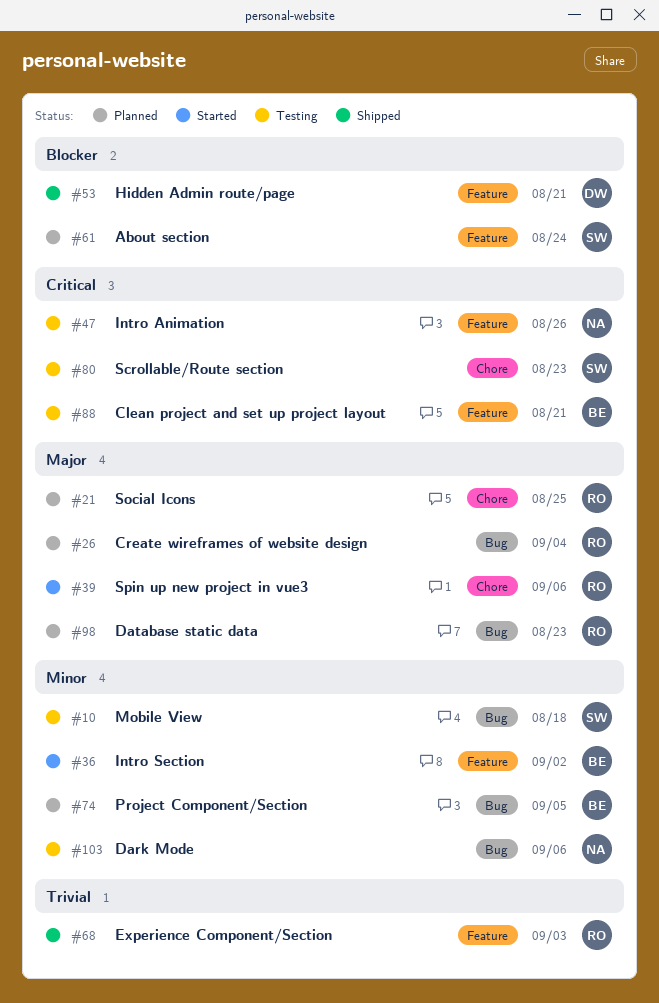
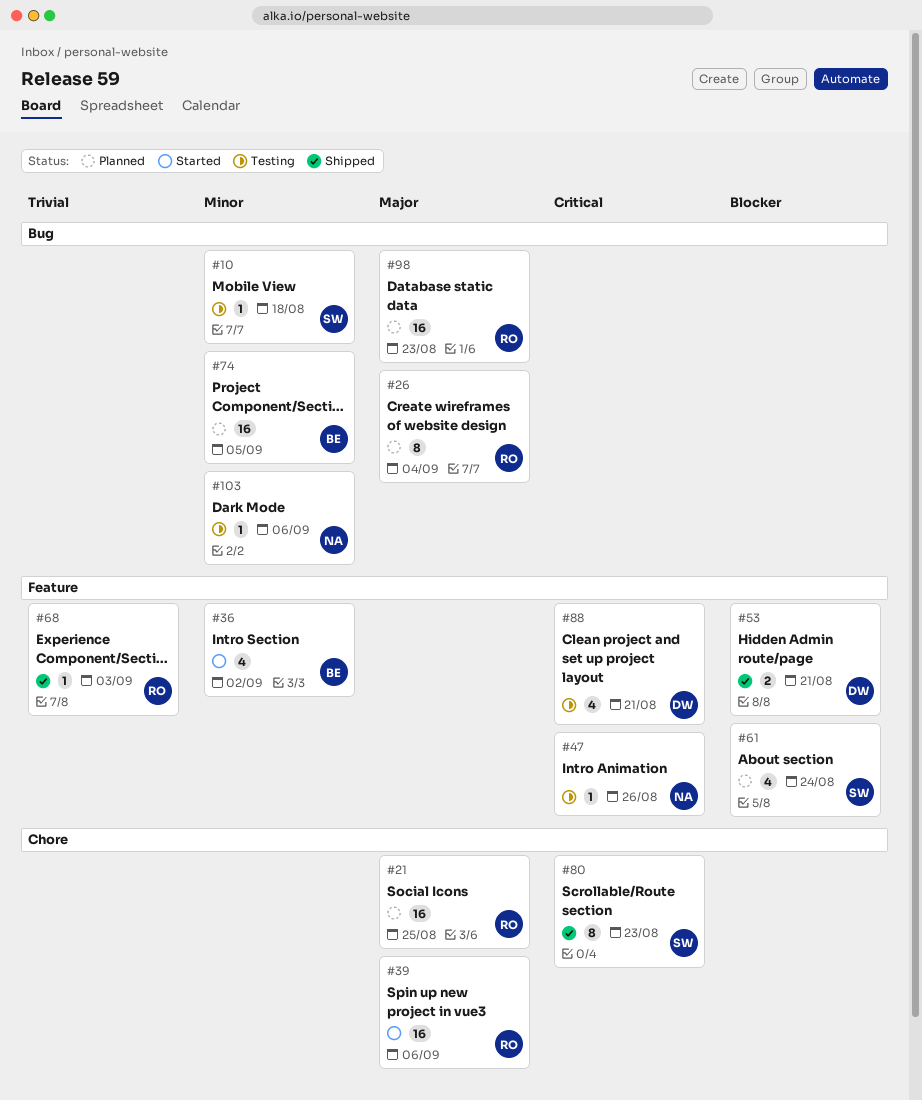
#80, status: Testing -> Shipped
#88, owner: BE -> DW

